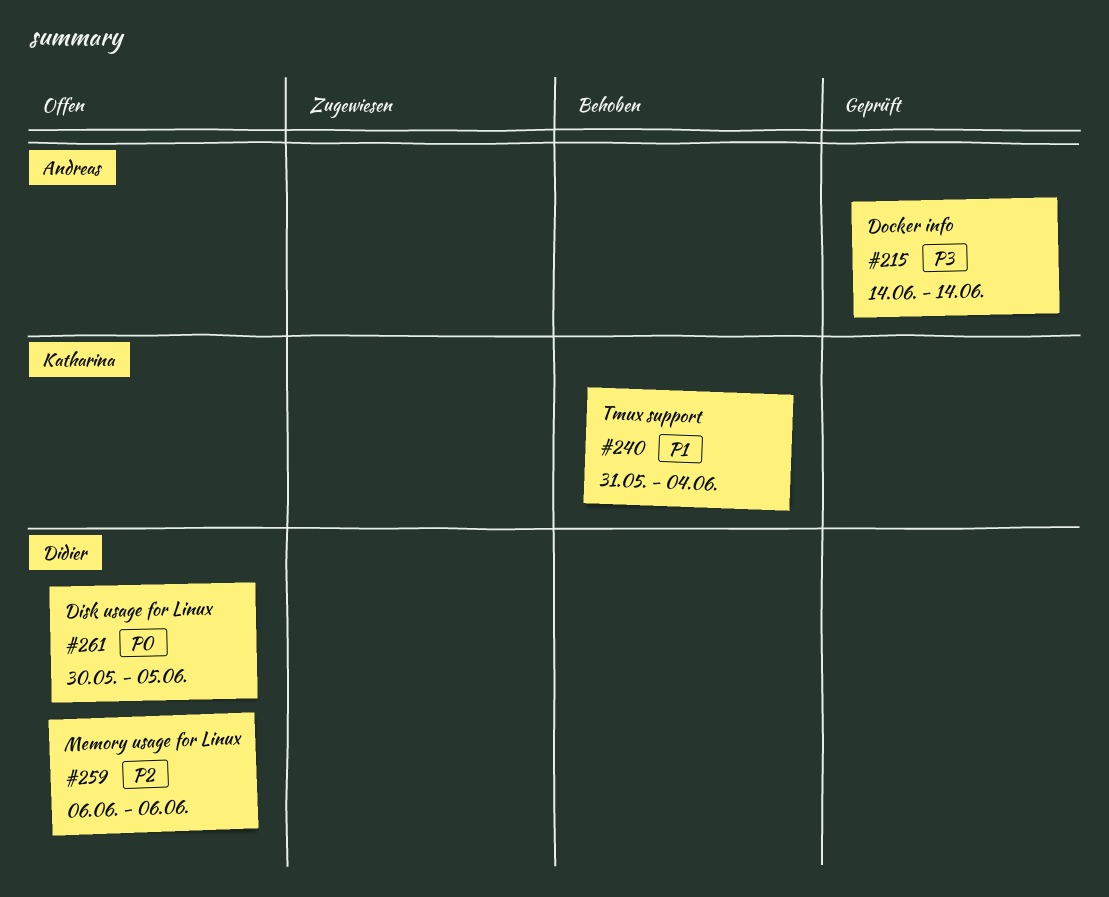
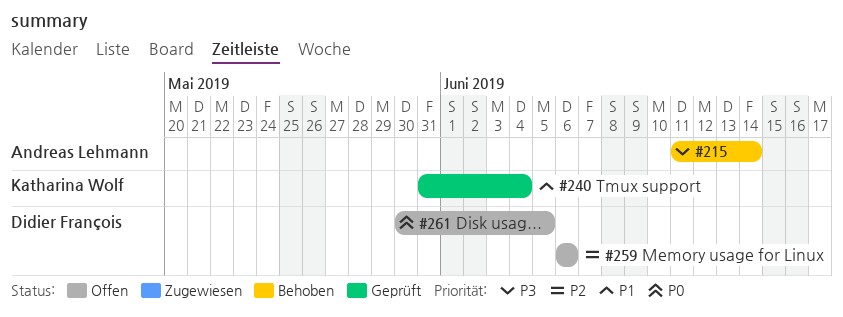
#215, status: Geprüft -> Behoben
#215, start: Jun 14 -> Jun 11
#240, status: Behoben -> Geprüft

